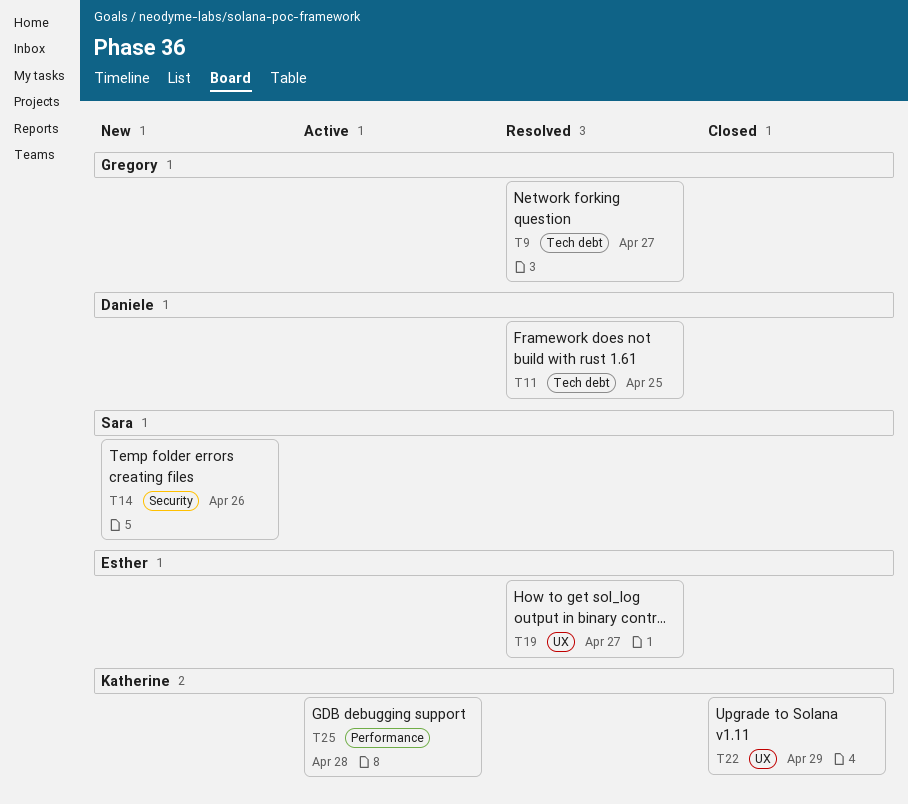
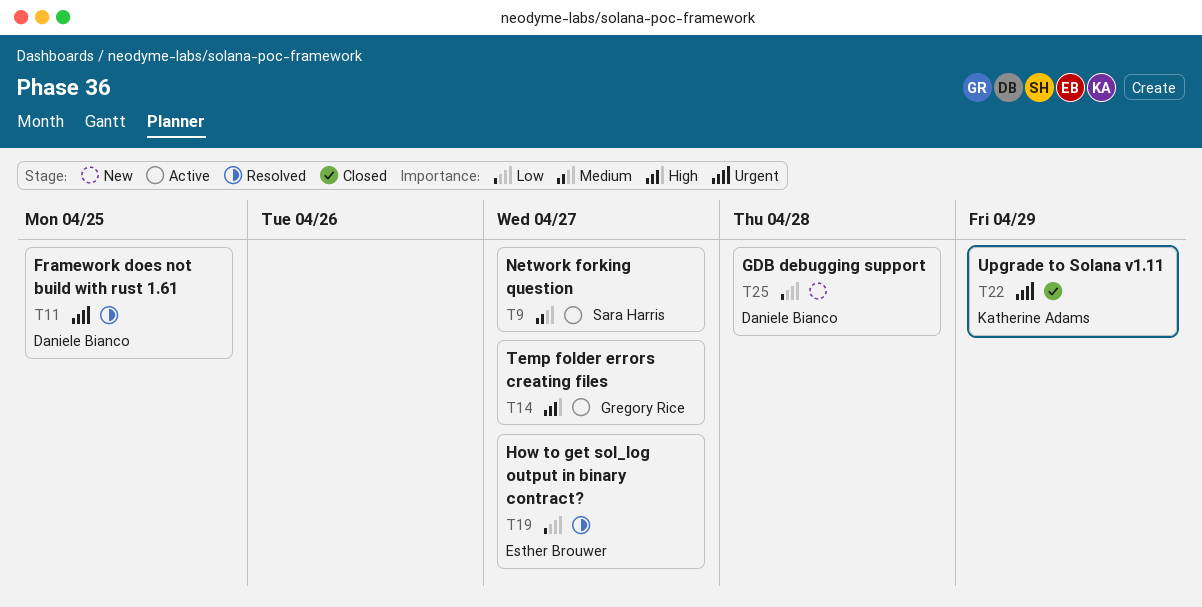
T9, status: Resolved -> Active
T9, owner: Gregory Rice -> Sara Harris
T14, status: New -> Active
T14, owner: Sara Harris -> Gregory Rice
T14, due: Apr 26 -> Apr 27
T25, status: Active -> New
T25, owner: Katherine Adams -> Daniele Bianco

